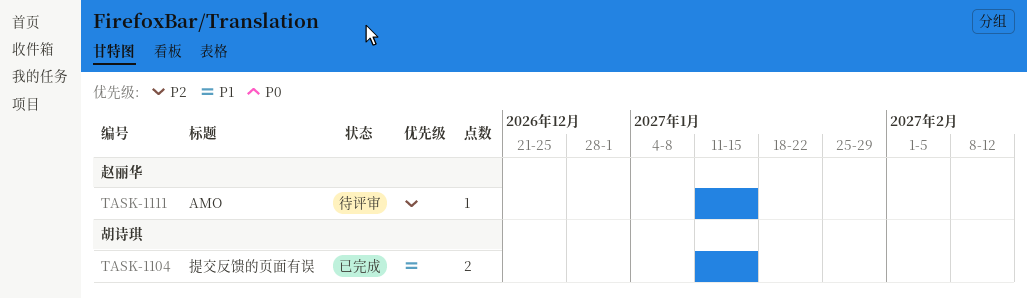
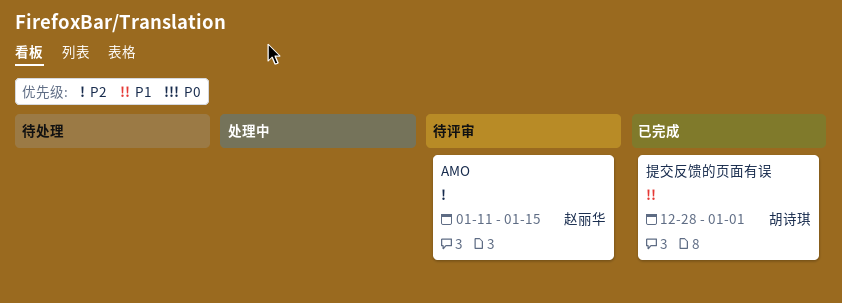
提交反馈的页面有误, start: Jan 11 -> Dec 28
提交反馈的页面有误, due: Jan 15 -> Jan 1

